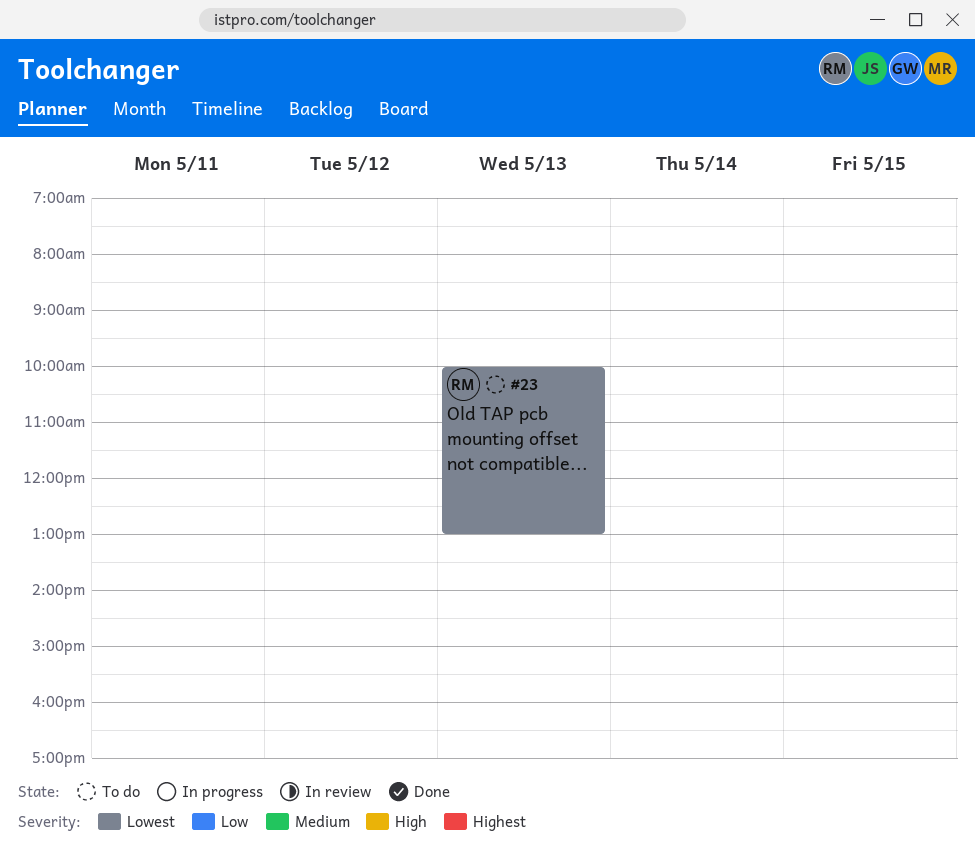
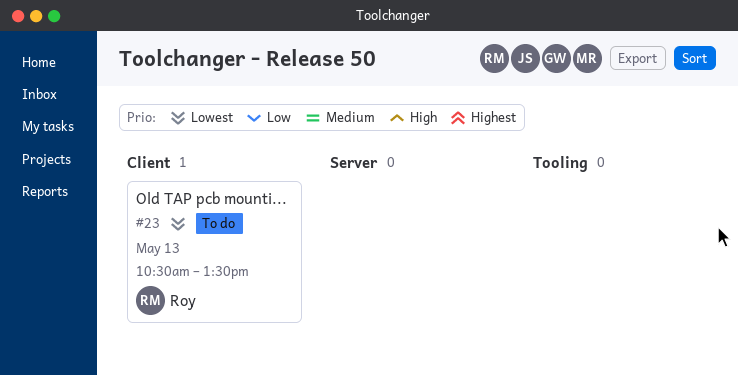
#23, begins: 10:00 -> 10:30
#23, ends: 13:00 -> 13:30

